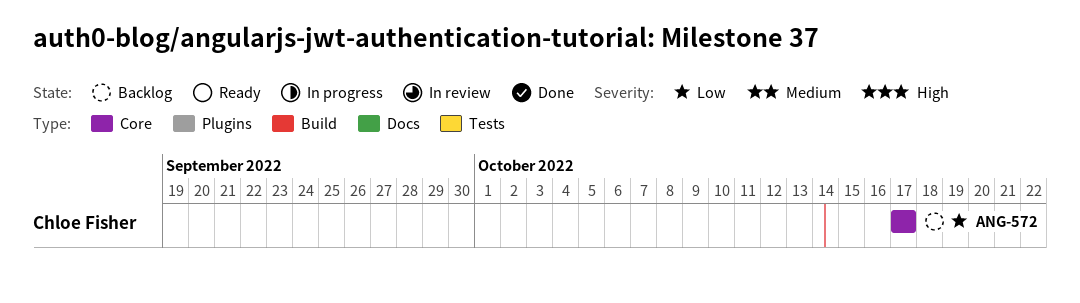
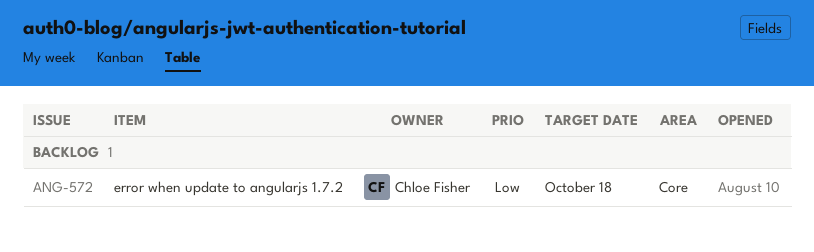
ANG-572, due: Oct 17 -> Oct 18

